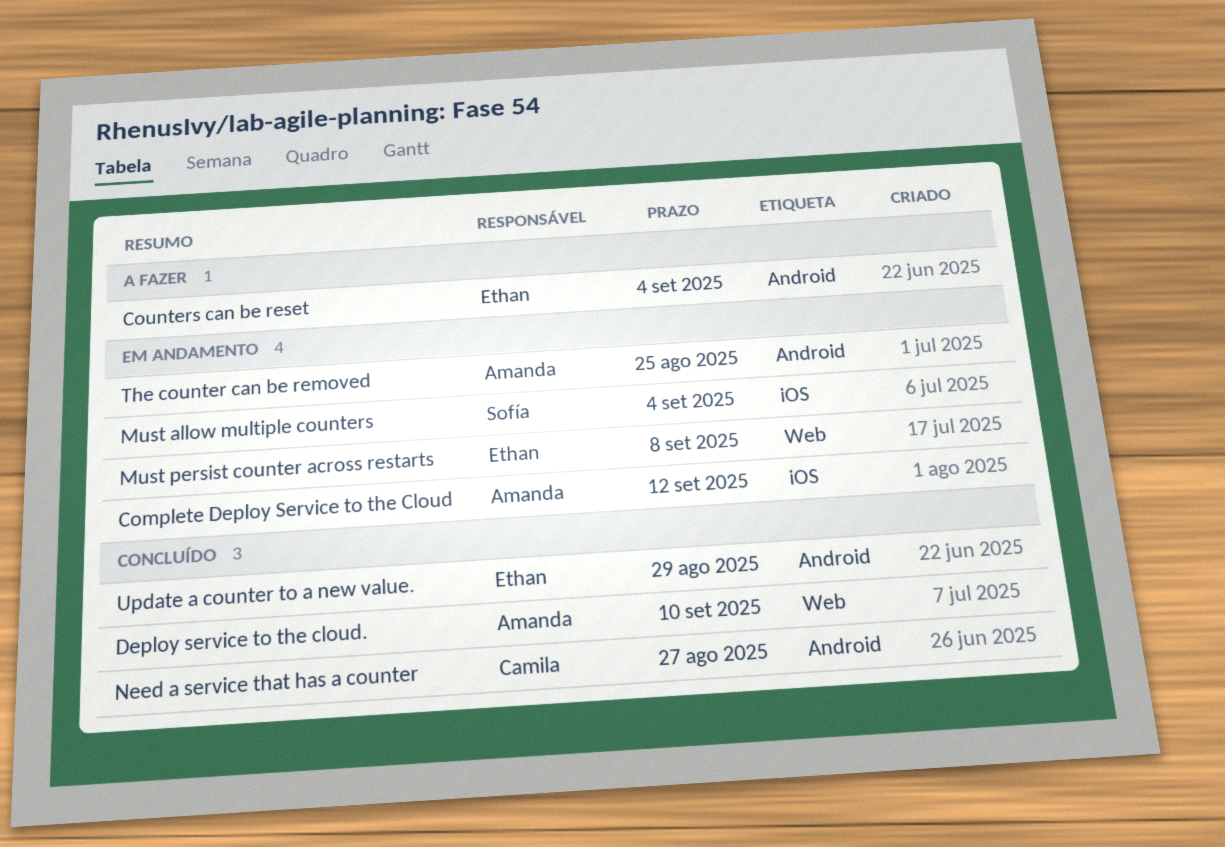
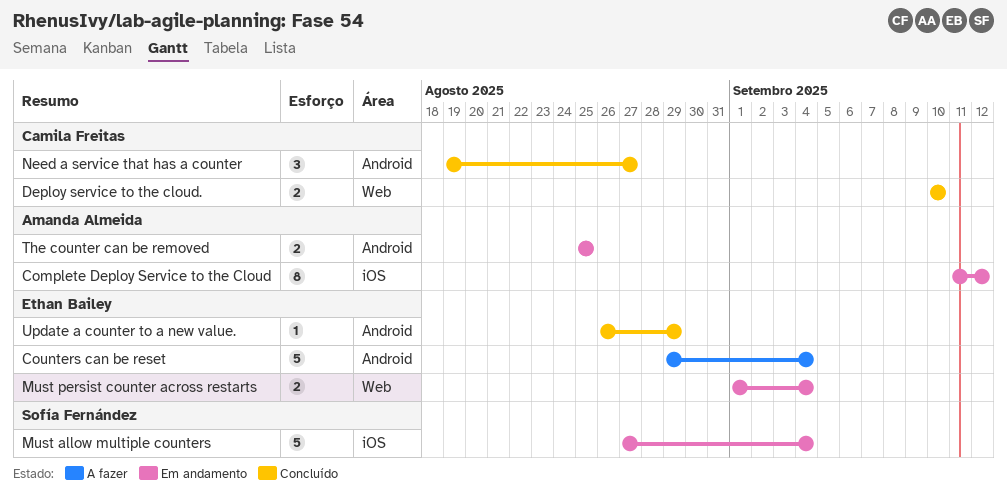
Deploy service to the cloud., owner: Amanda Almeida -> Camila Freitas
Must persist counter across restarts, due: Sep 8 -> Sep 4

